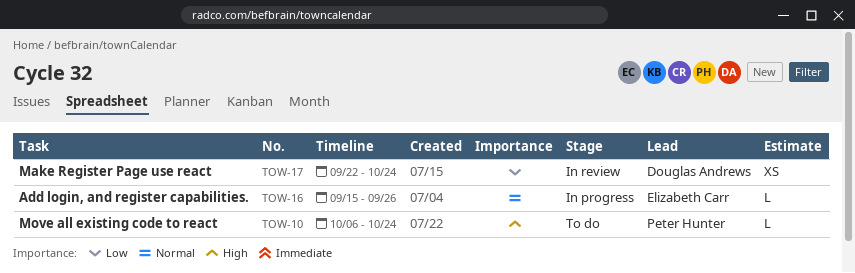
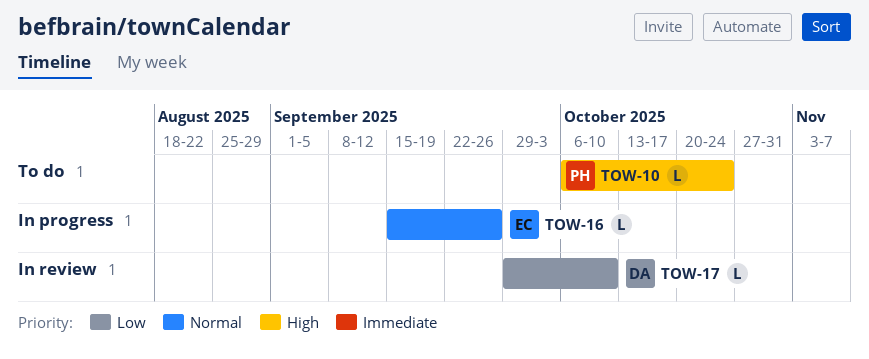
TOW-17, estimate: XS -> L
TOW-17, start: Sep 22 -> Sep 29
TOW-17, due: Oct 24 -> Oct 10

